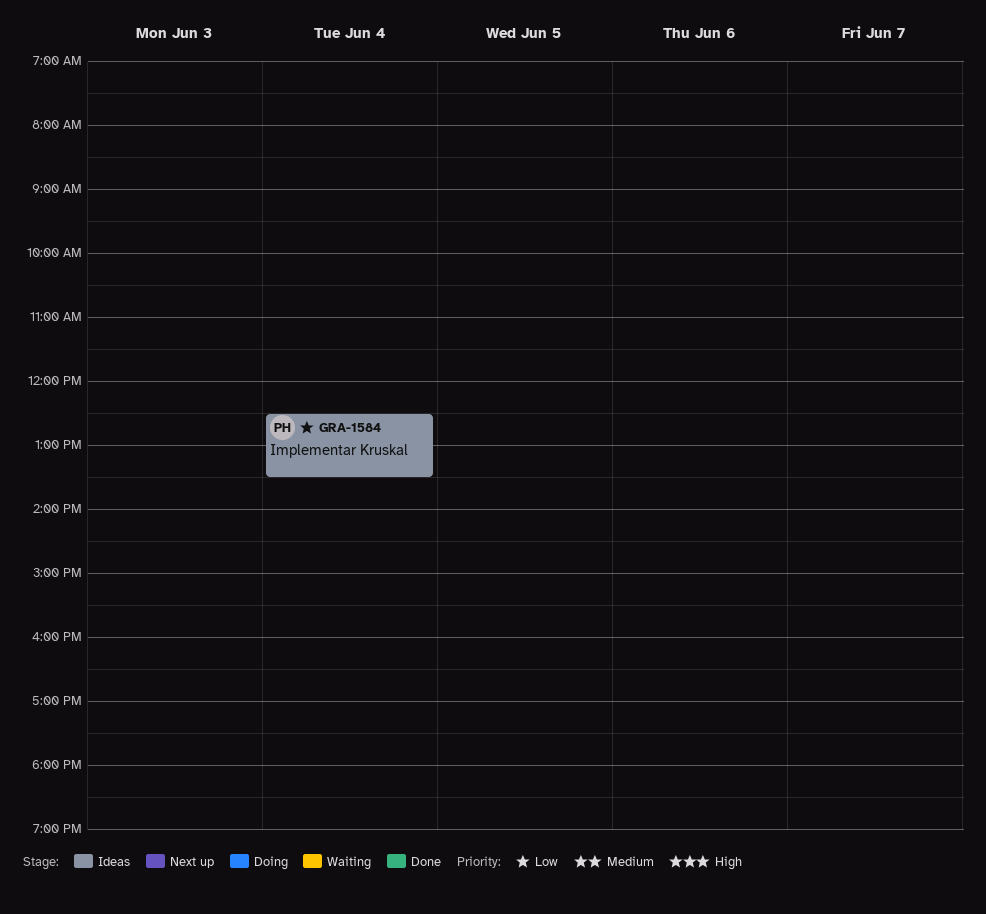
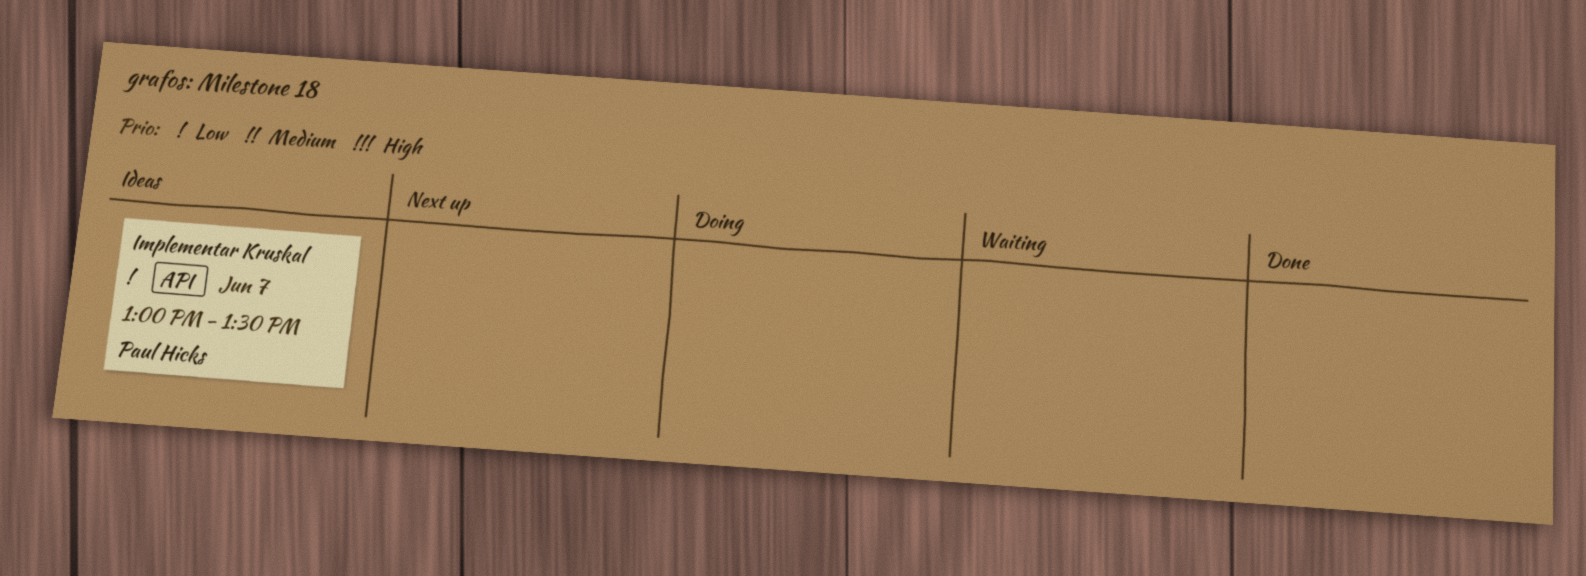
Implementar Kruskal, day: Jun 4 -> Jun 7
Implementar Kruskal, begins: 12:30 -> 13:00

